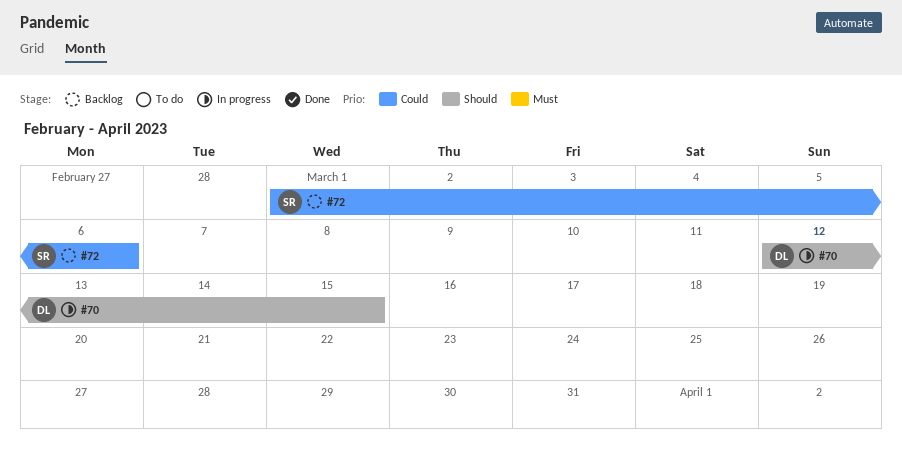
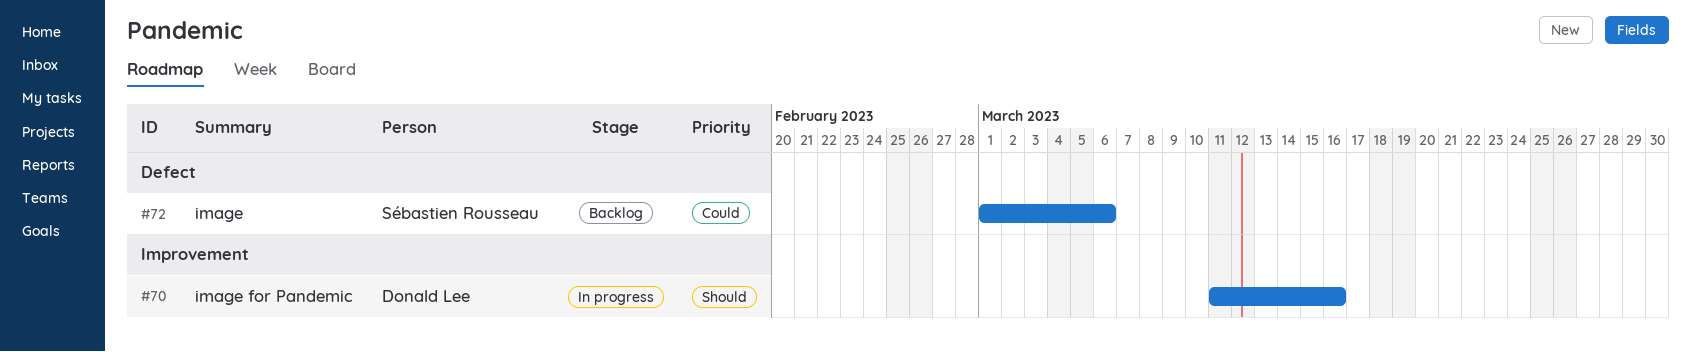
#70, start: Mar 12 -> Mar 11
#70, due: Mar 15 -> Mar 16

